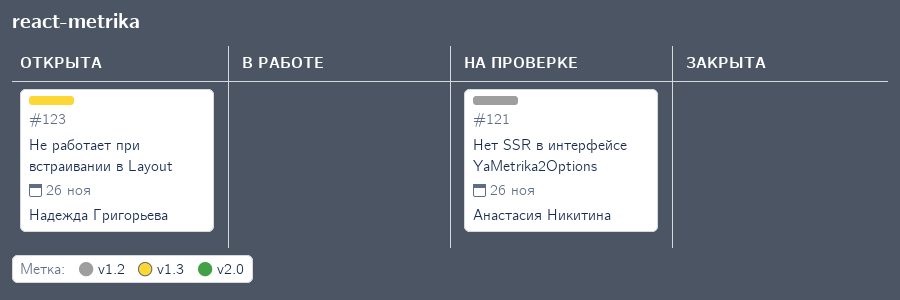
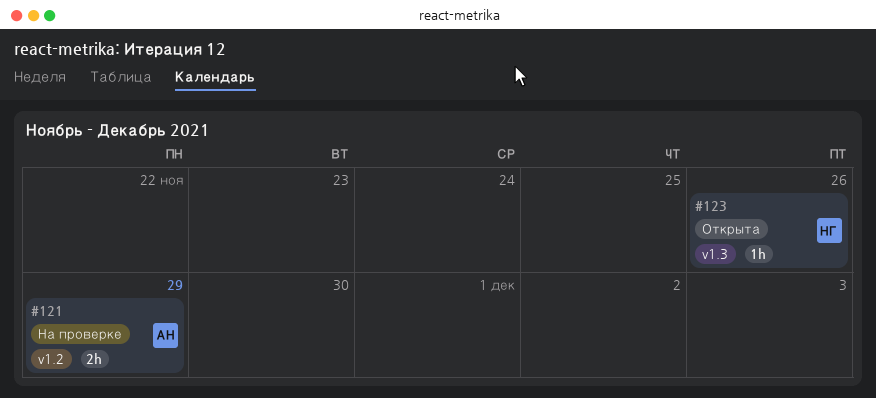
#121, due: Nov 26 -> Nov 29

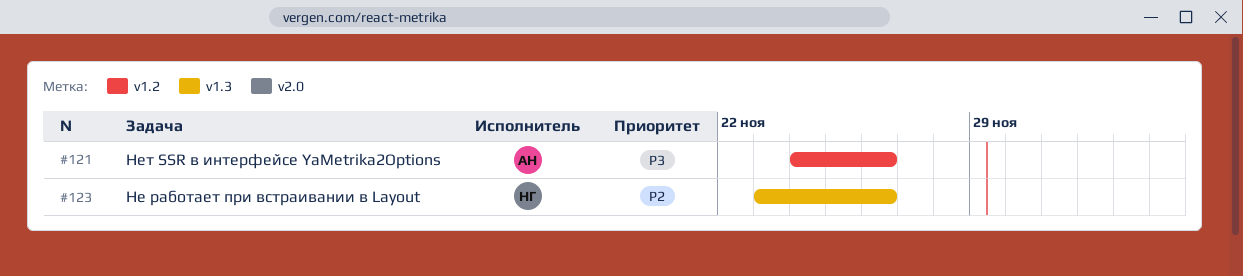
#121, due: Nov 29 -> Nov 26

